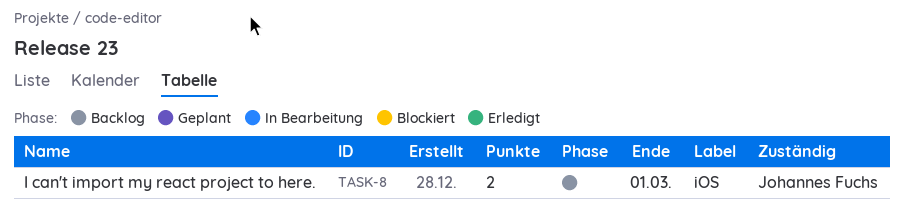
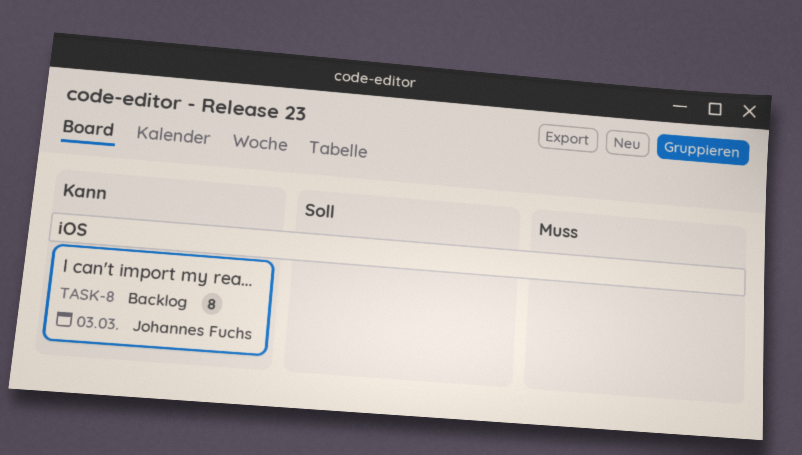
TASK-8, estimate: 2 -> 8
TASK-8, due: Mar 1 -> Mar 3

